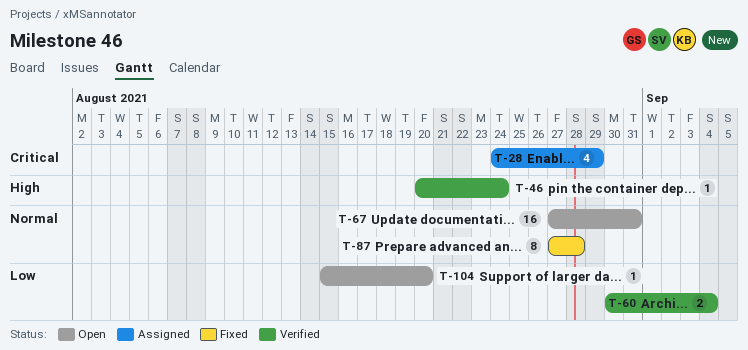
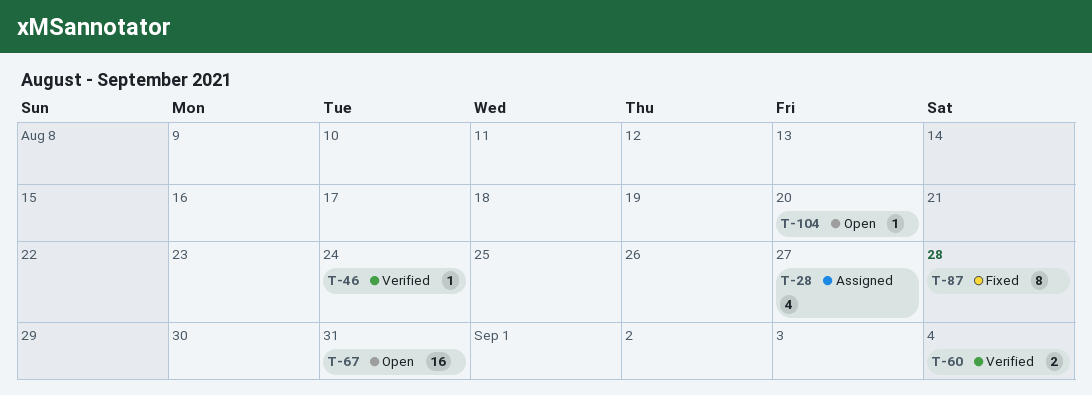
T-28, due: Aug 29 -> Aug 27

